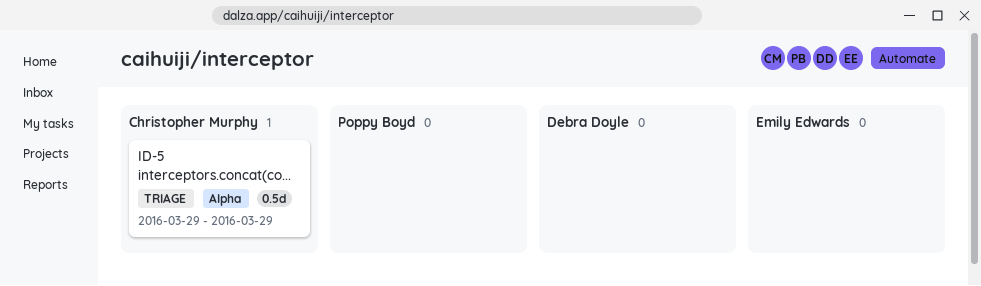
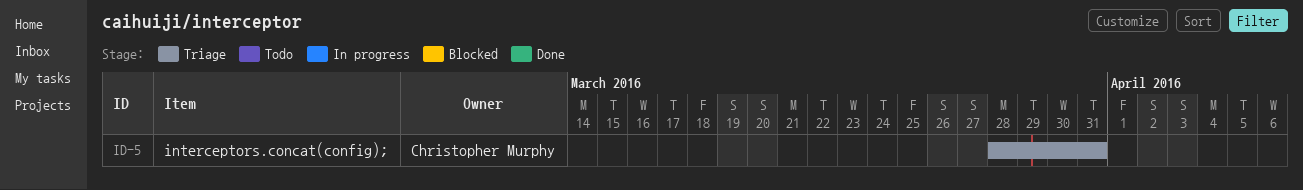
ID-5, start: Mar 29 -> Mar 28
ID-5, due: Mar 29 -> Mar 31

